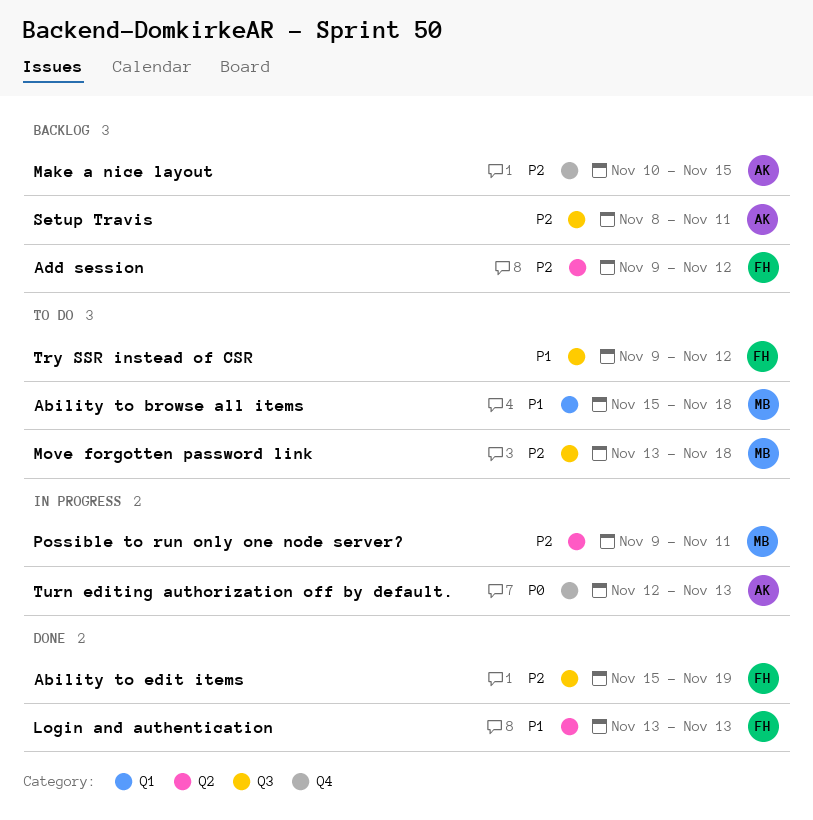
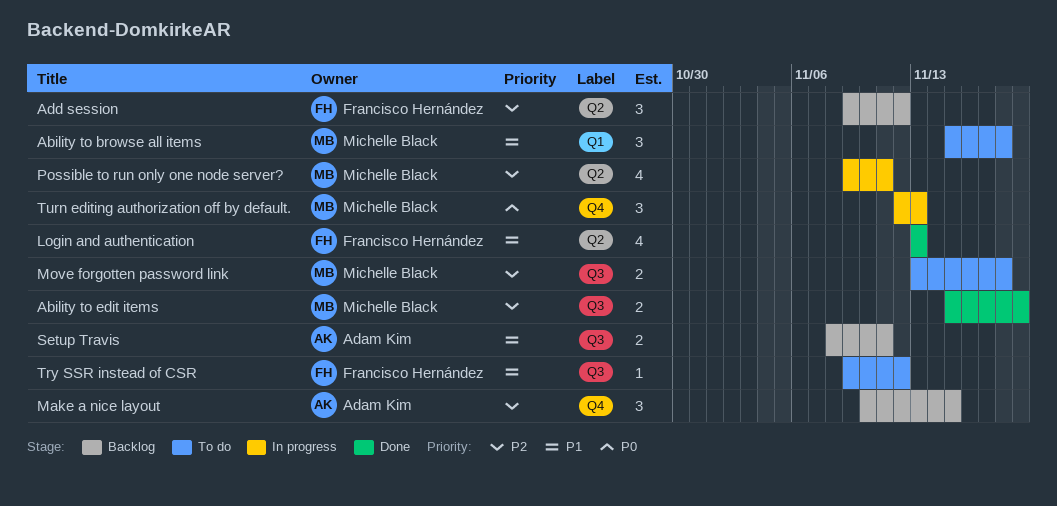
Ability to edit items, owner: Francisco Hernández -> Michelle Black
Setup Travis, priority: P2 -> P1
Turn editing authorization off by default., owner: Adam Kim -> Michelle Black

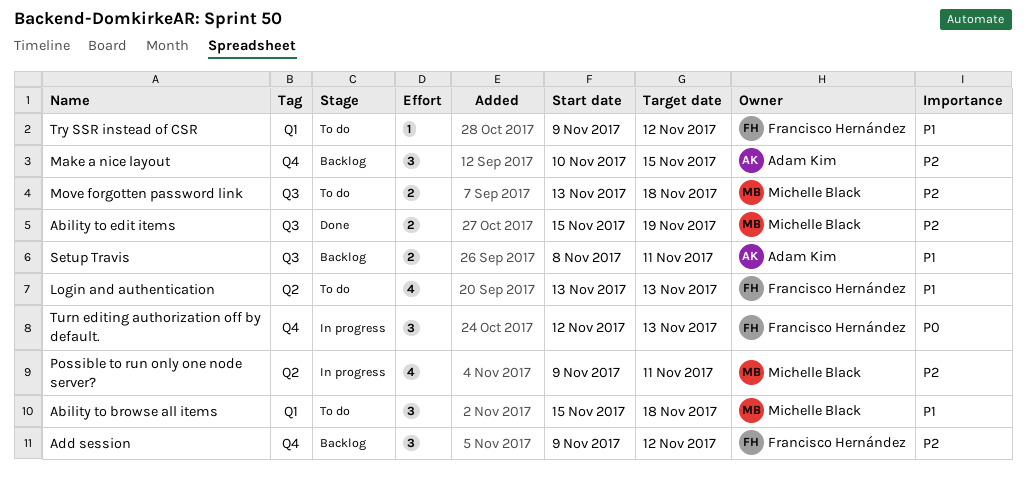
Add session, label: Q2 -> Q4
Login and authentication, status: Done -> To do
Try SSR instead of CSR, label: Q3 -> Q1
Turn editing authorization off by default., owner: Michelle Black -> Francisco Hernández

